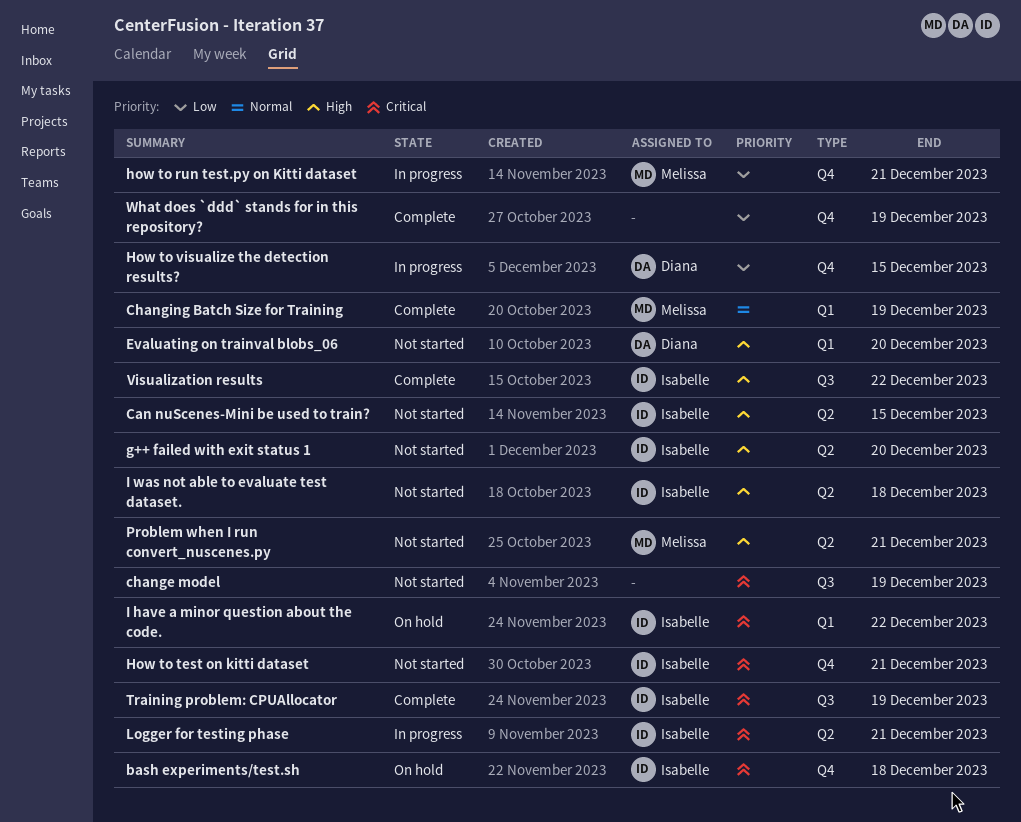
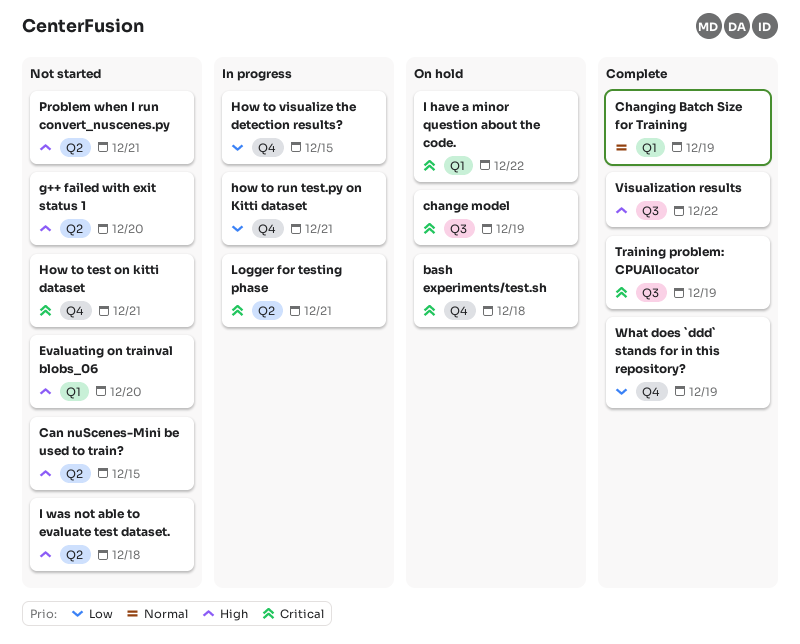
change model, status: Not started -> On hold

